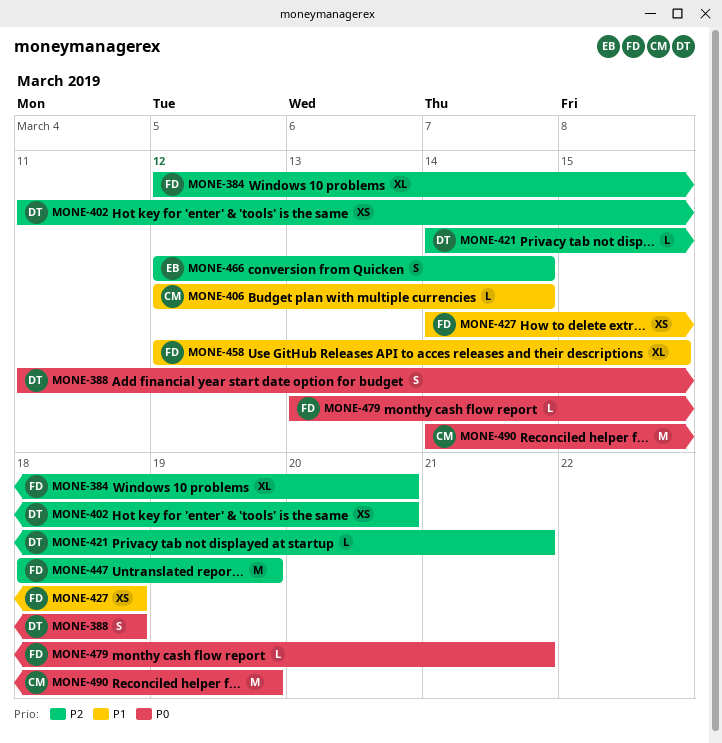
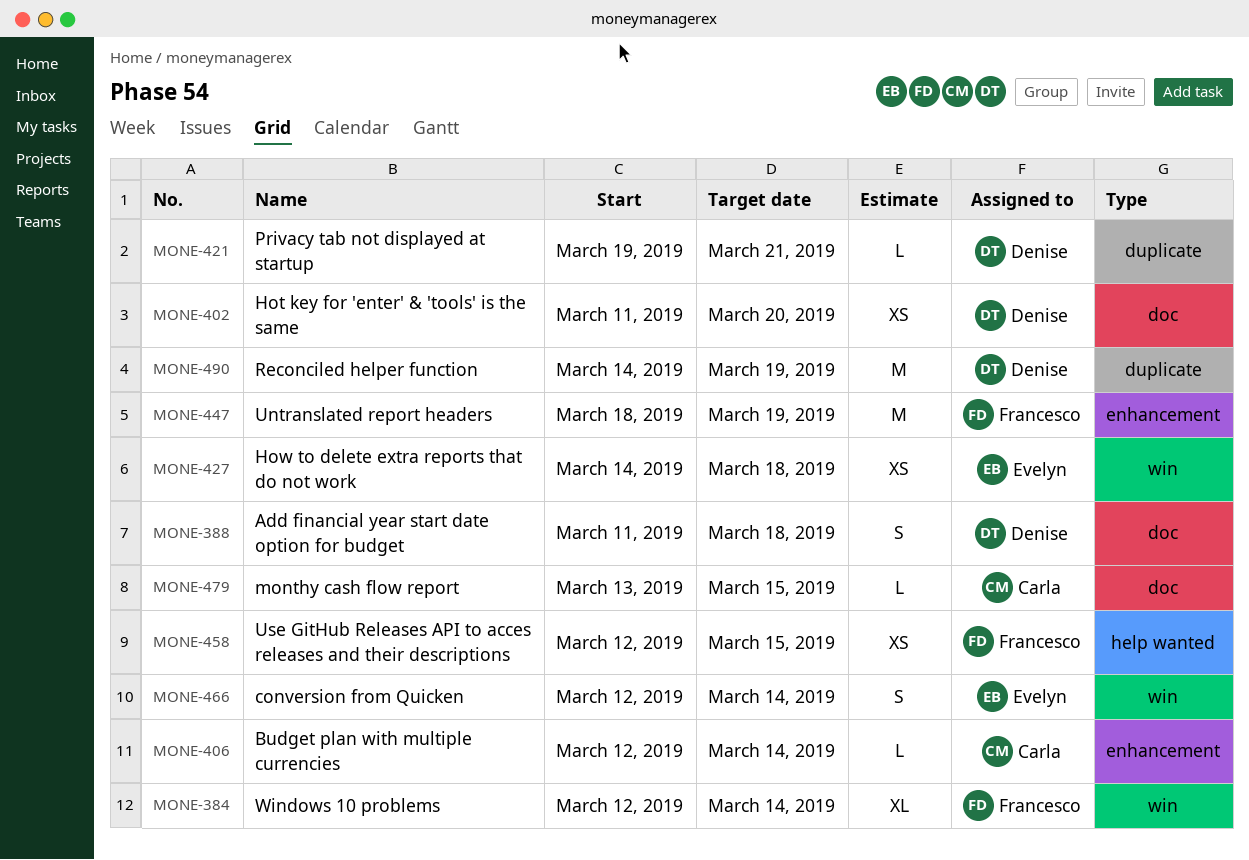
MONE-384, due: Mar 20 -> Mar 14
MONE-421, start: Mar 14 -> Mar 19
MONE-427, owner: Francesco -> Evelyn
MONE-458, estimate: XL -> XS
MONE-479, owner: Francesco -> Carla
MONE-479, due: Mar 21 -> Mar 15
MONE-490, owner: Carla -> Denise

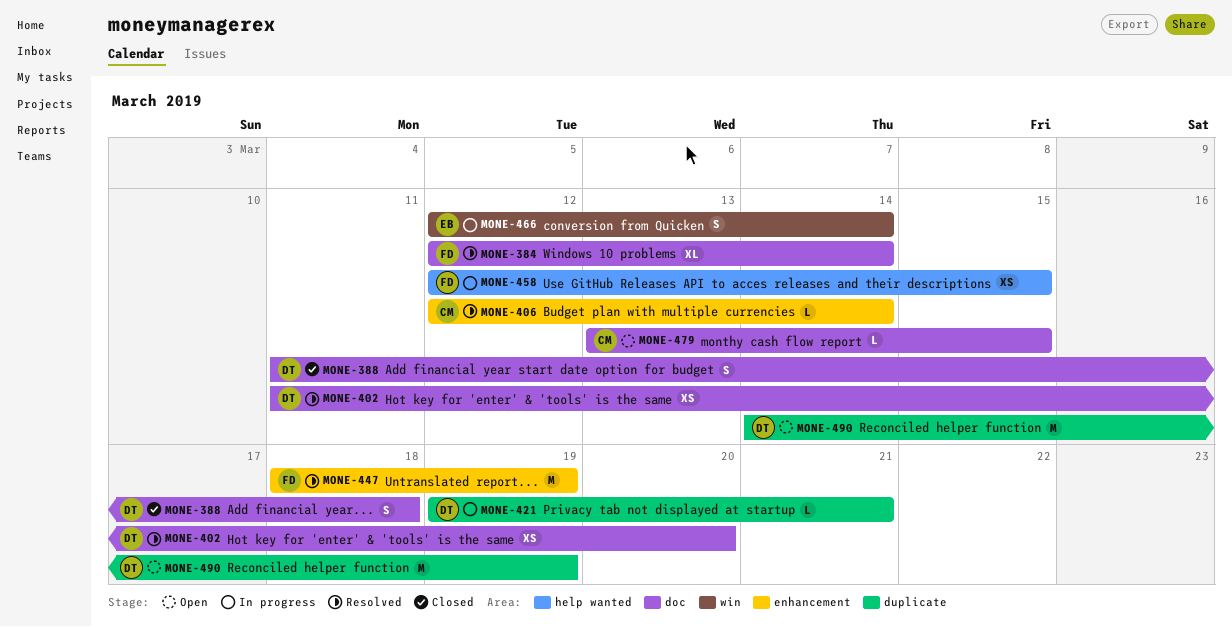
MONE-384, label: win -> doc
MONE-427: present -> none

